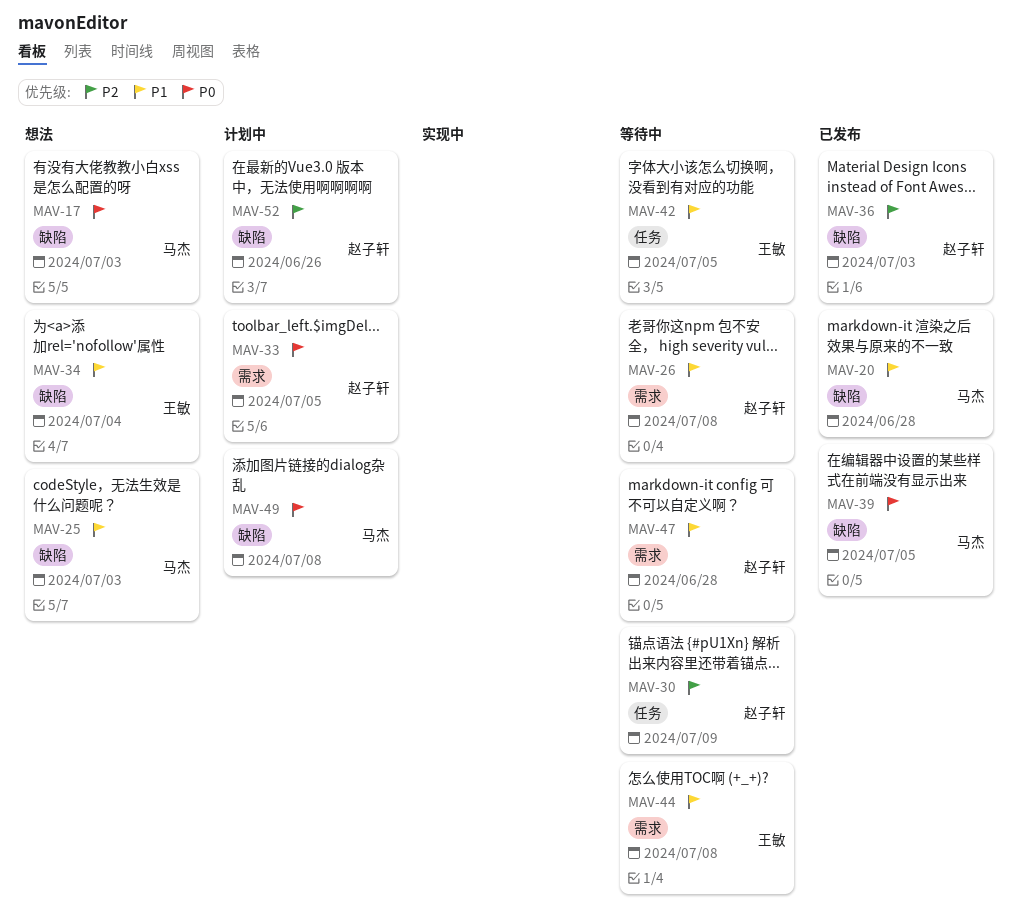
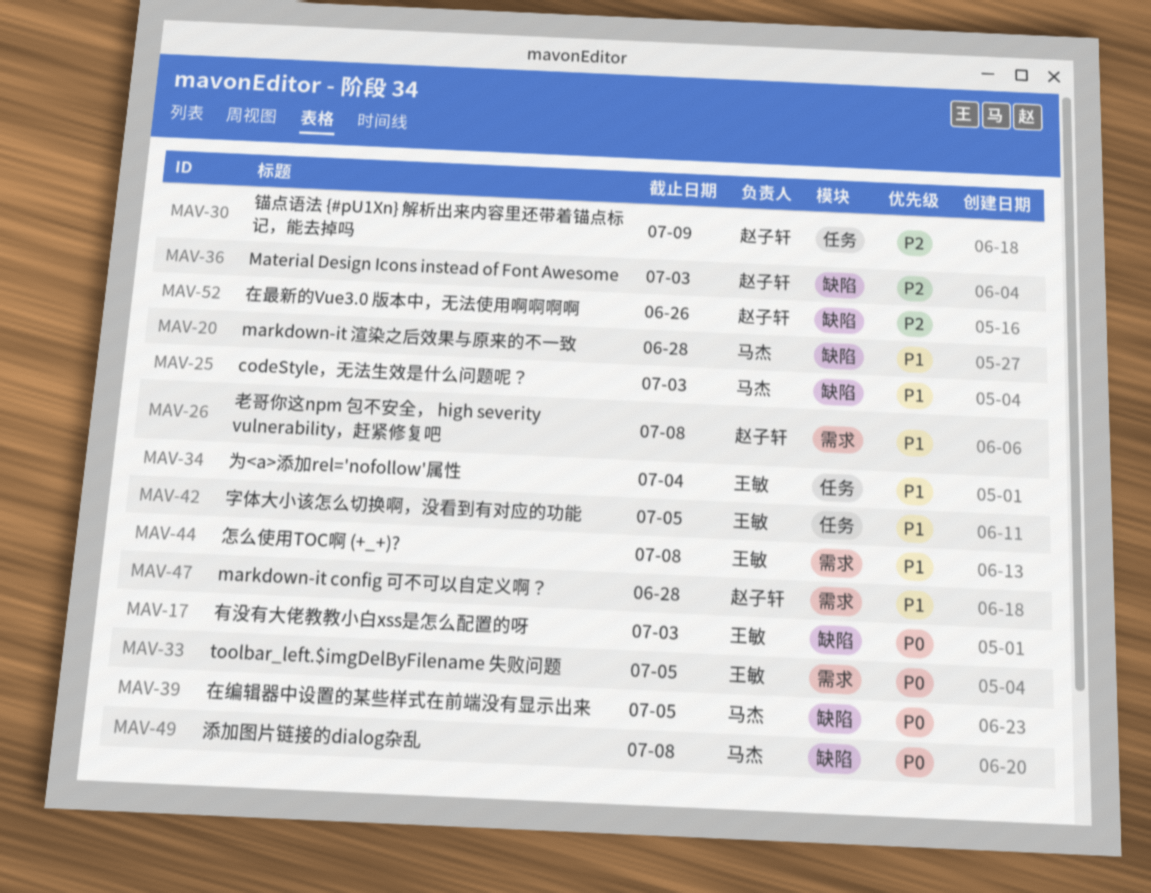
MAV-17, owner: 马杰 -> 王敏
MAV-33, owner: 赵子轩 -> 王敏
MAV-34, label: 缺陷 -> 任务

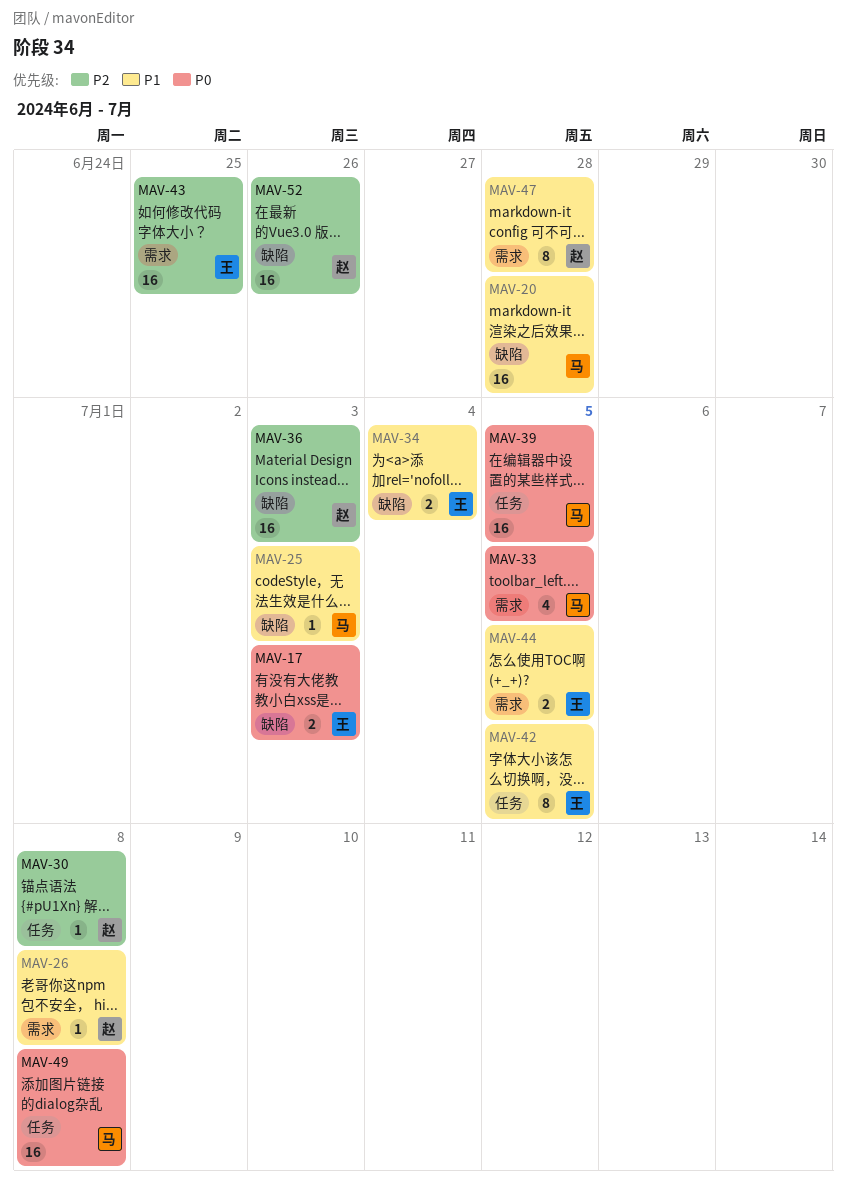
MAV-30, due: Jul 9 -> Jul 8
MAV-33, owner: 王敏 -> 马杰
MAV-34, label: 任务 -> 缺陷
MAV-39, label: 缺陷 -> 任务
MAV-43: none -> present
MAV-44, due: Jul 8 -> Jul 5
MAV-49, label: 缺陷 -> 任务

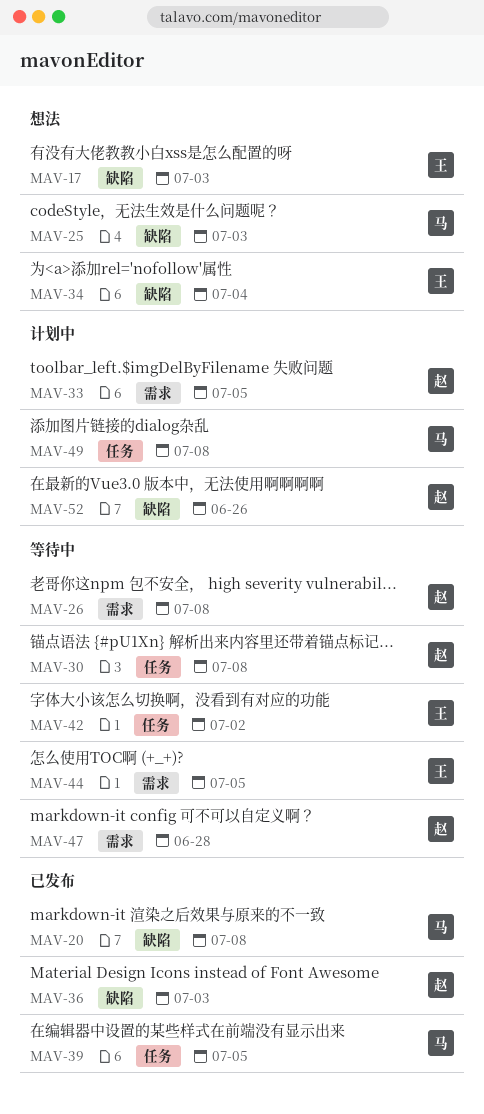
MAV-20, due: Jun 28 -> Jul 8
MAV-33, owner: 马 -> 赵
MAV-42, due: Jul 5 -> Jul 2
MAV-43: present -> none

